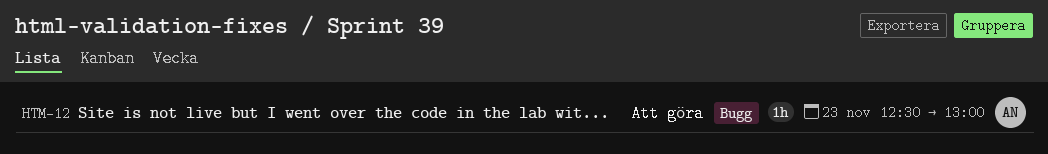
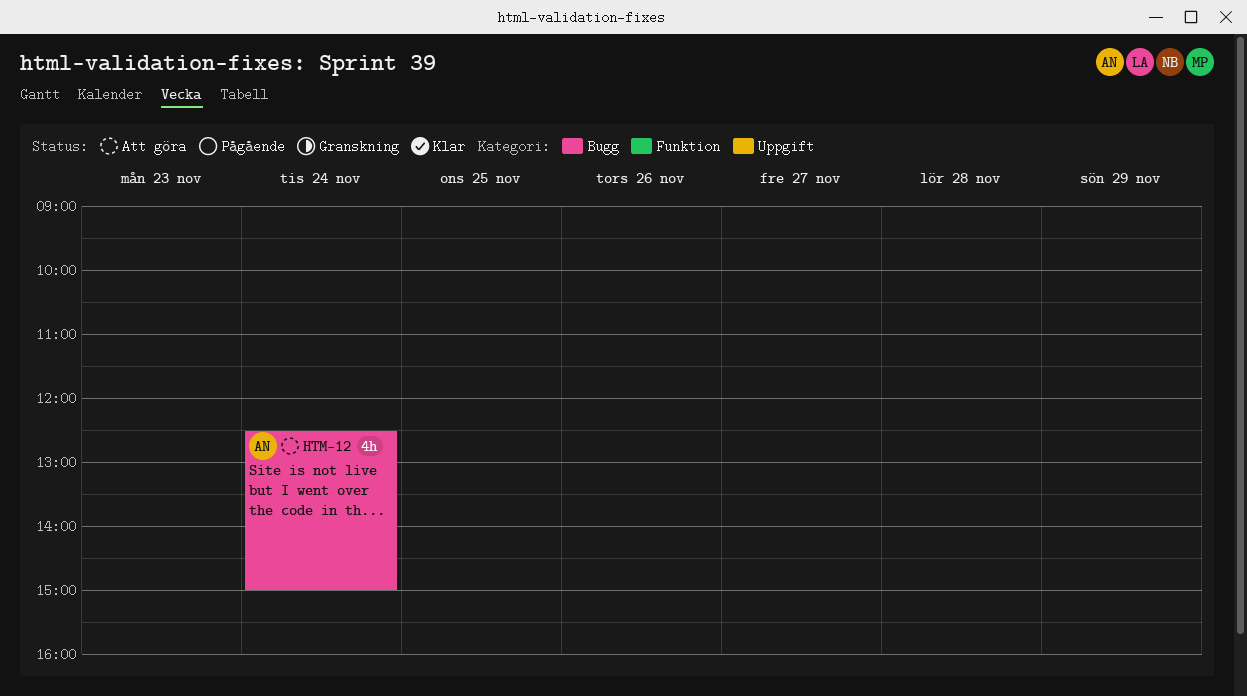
HTM-12, estimate: 1h -> 4h
HTM-12, day: Nov 23 -> Nov 24
HTM-12, ends: 13:00 -> 15:00

